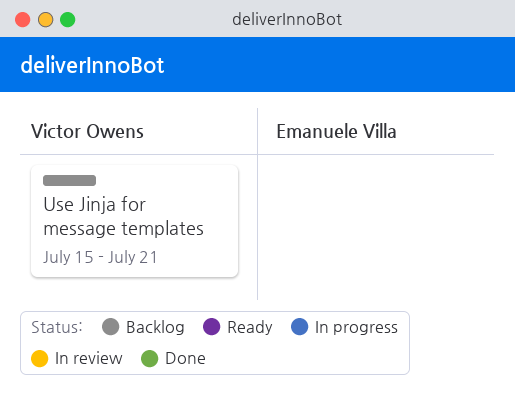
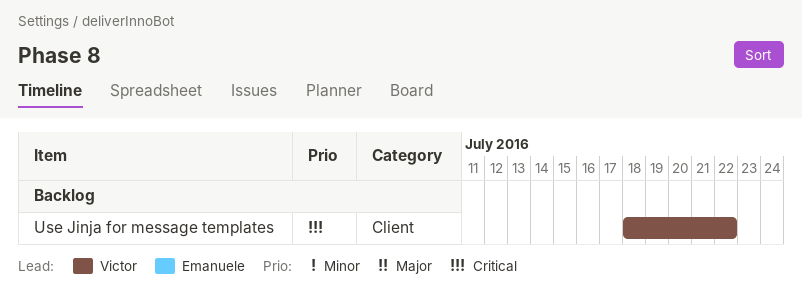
Use Jinja for message templates, start: Jul 15 -> Jul 18
Use Jinja for message templates, due: Jul 21 -> Jul 22

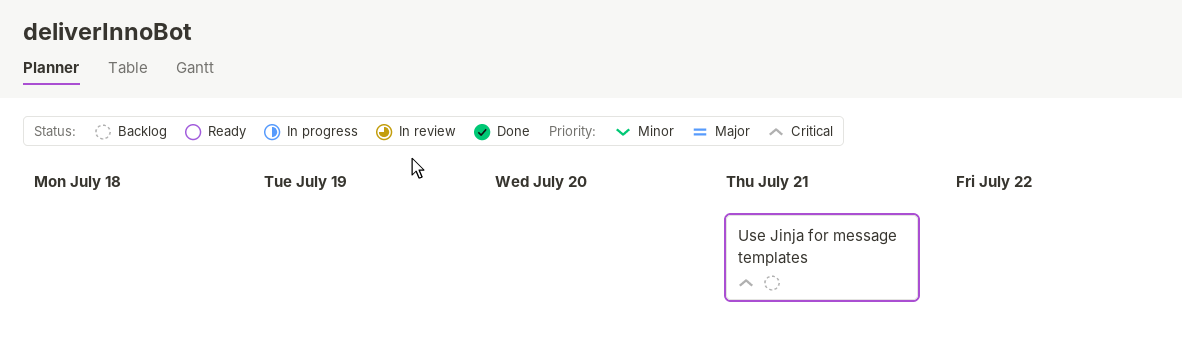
Use Jinja for message templates, due: Jul 22 -> Jul 21

